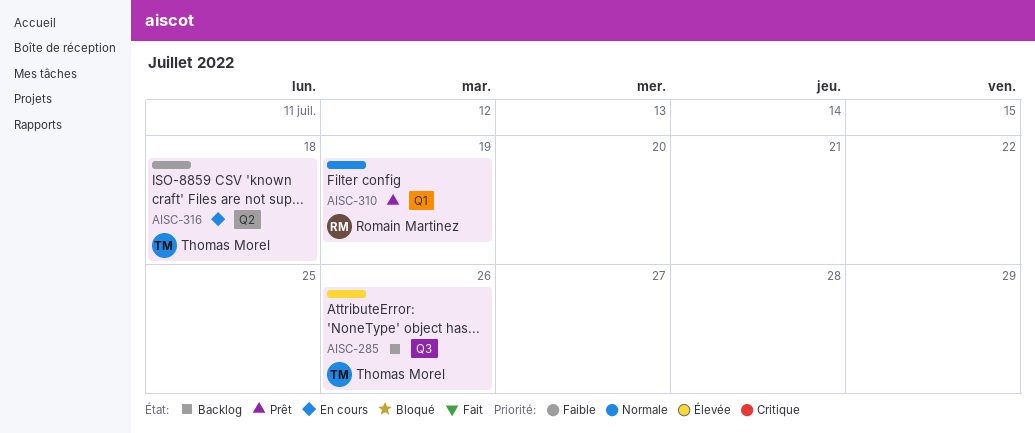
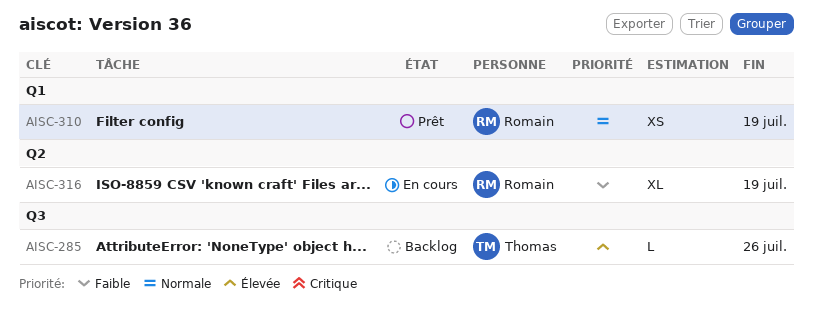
AISC-316, owner: Thomas Morel -> Romain Martinez
AISC-316, due: Jul 18 -> Jul 19

